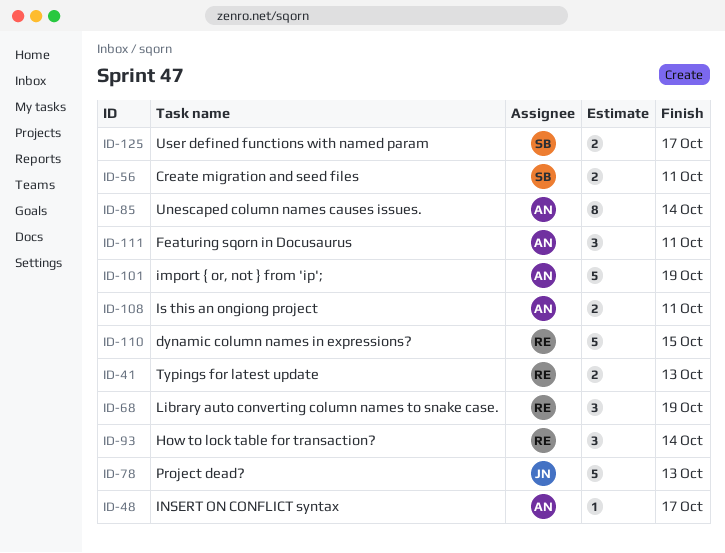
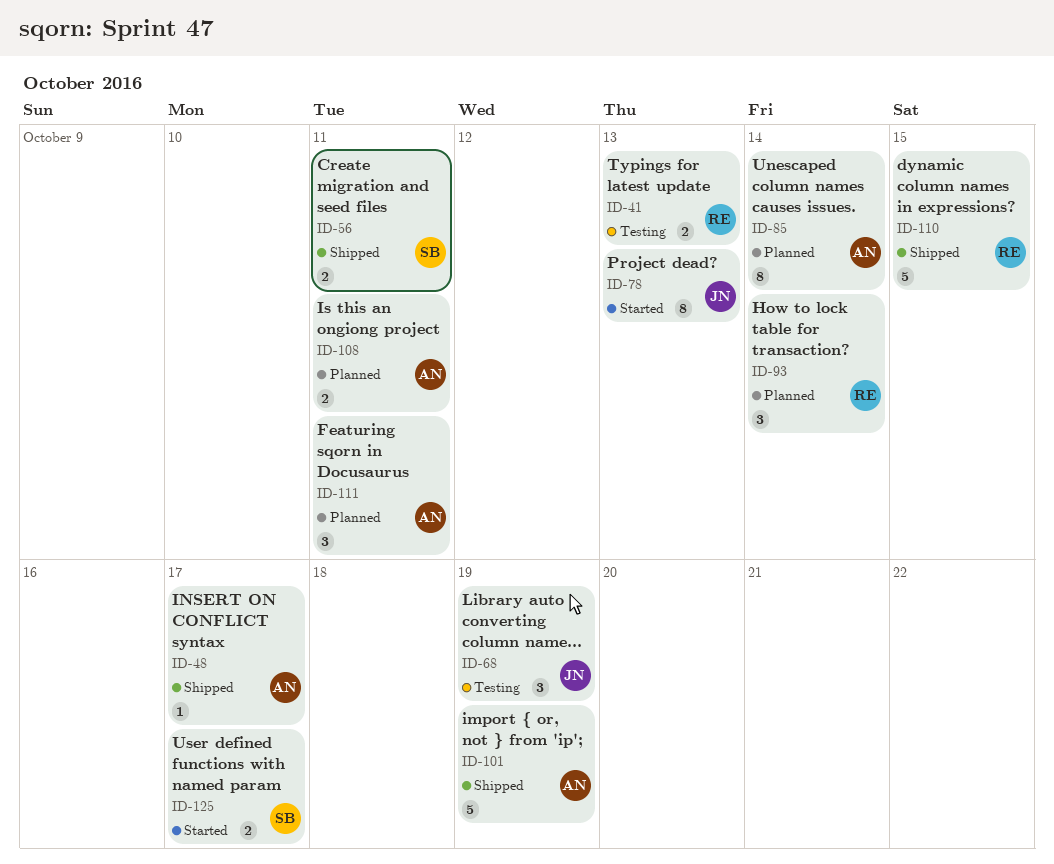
ID-68, owner: RE -> JN
ID-78, estimate: 5 -> 8

